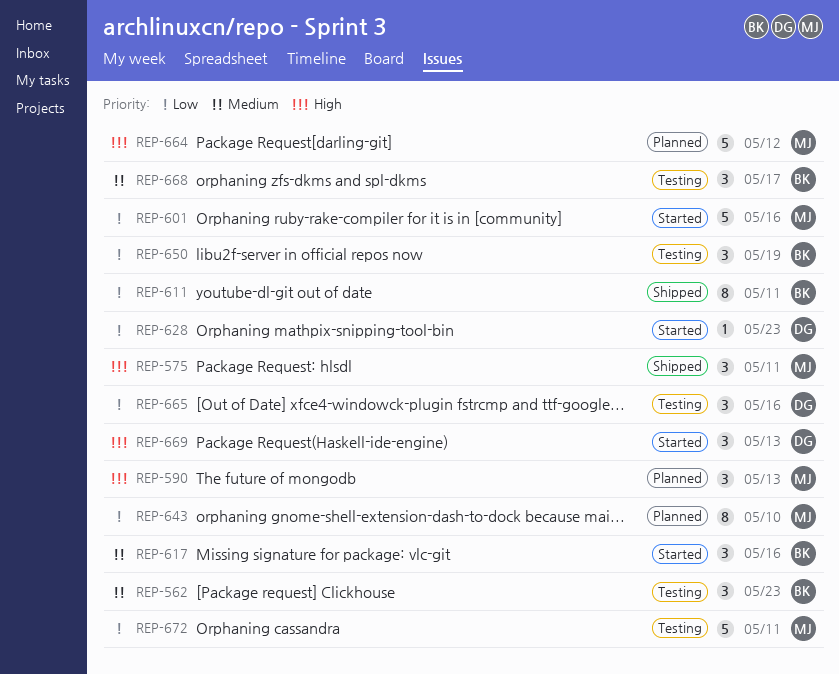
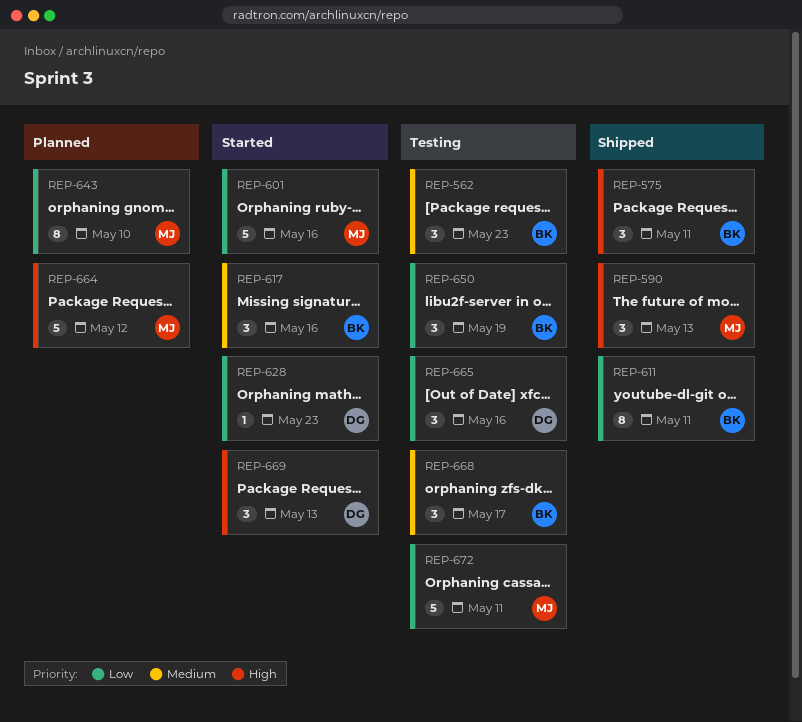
REP-575, owner: MJ -> BK
REP-590, status: Planned -> Shipped

